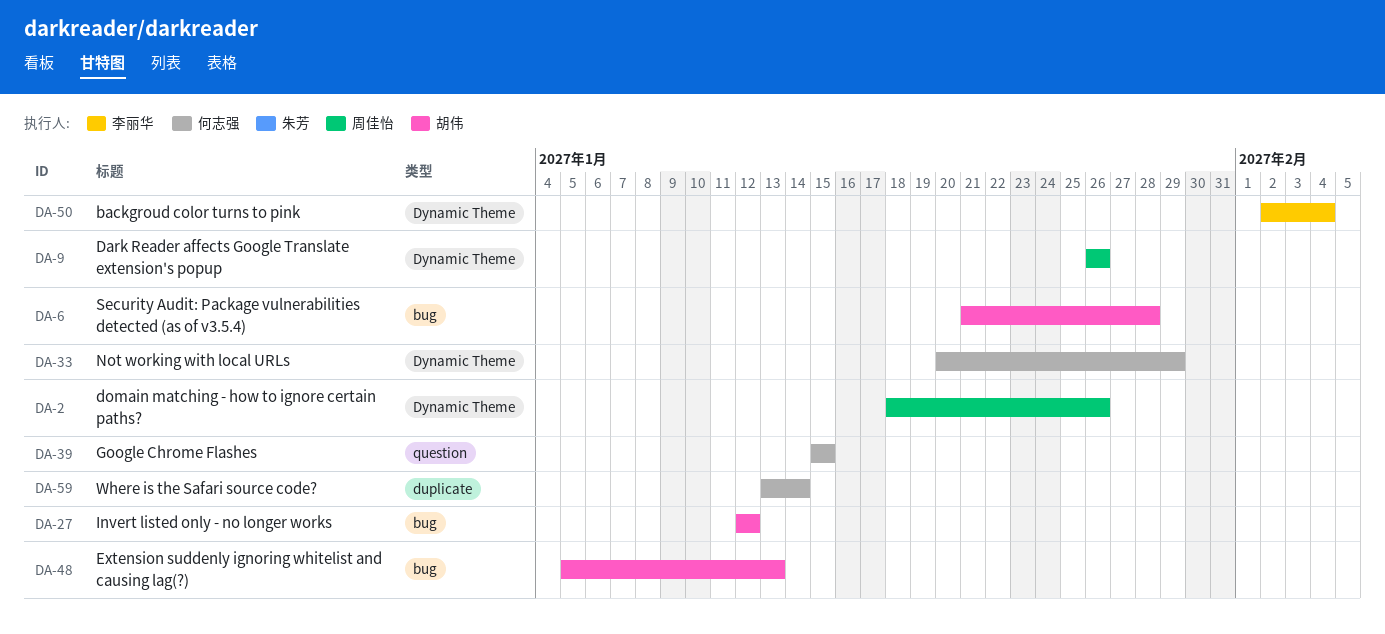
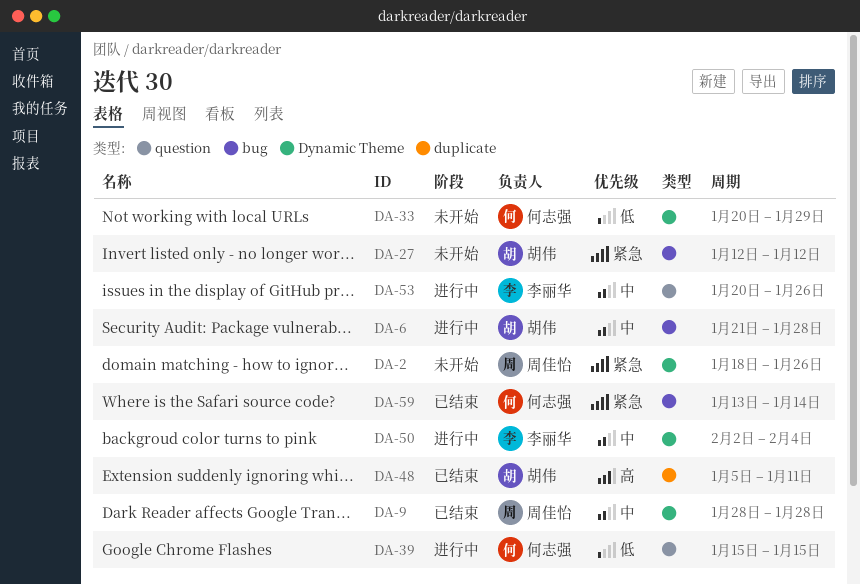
DA-9, start: Jan 26 -> Jan 28
DA-9, due: Jan 26 -> Jan 28
DA-48, label: bug -> duplicate
DA-48, due: Jan 13 -> Jan 11
DA-53: none -> present
DA-59, label: duplicate -> bug

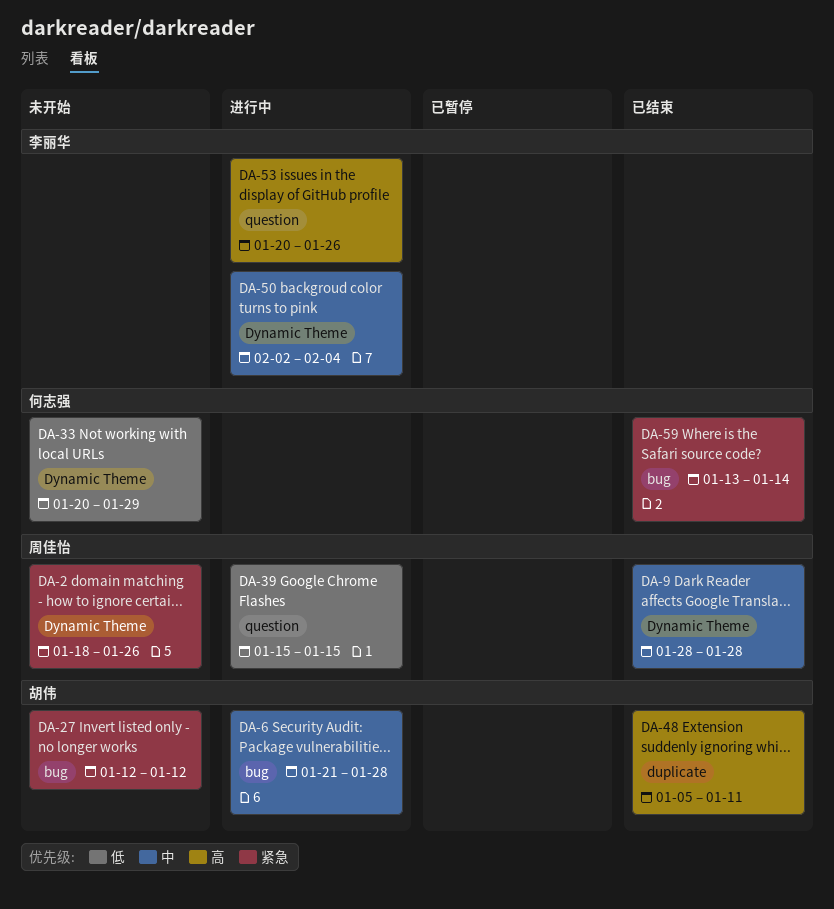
DA-39, owner: 何志强 -> 周佳怡
DA-53, priority: 中 -> 高

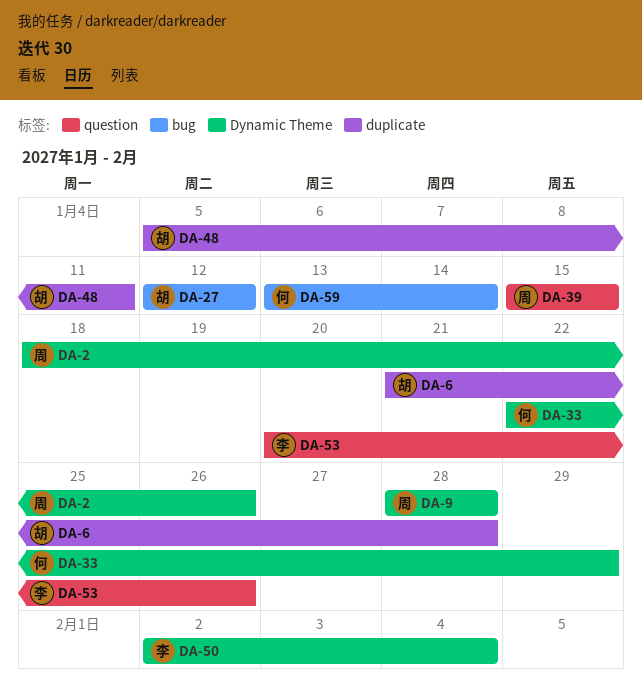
DA-6, label: bug -> duplicate
DA-33, start: Jan 20 -> Jan 22

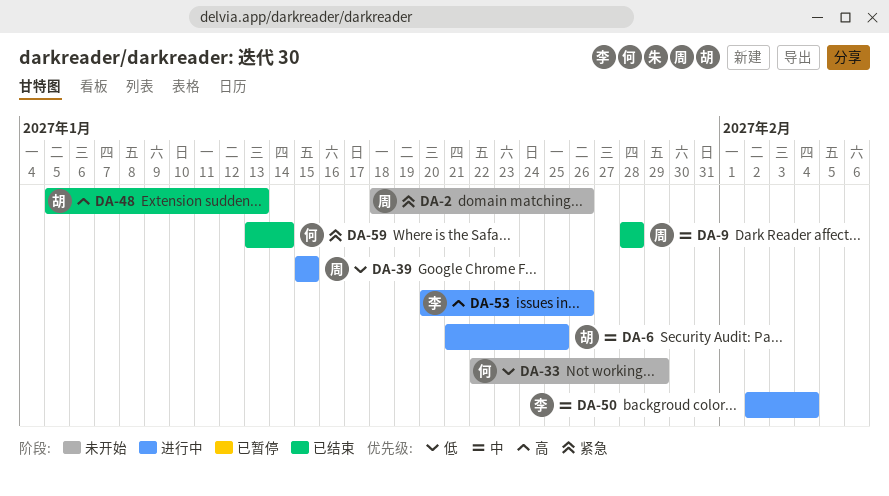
DA-6, due: Jan 28 -> Jan 25
DA-27: present -> none
DA-48, due: Jan 11 -> Jan 13

